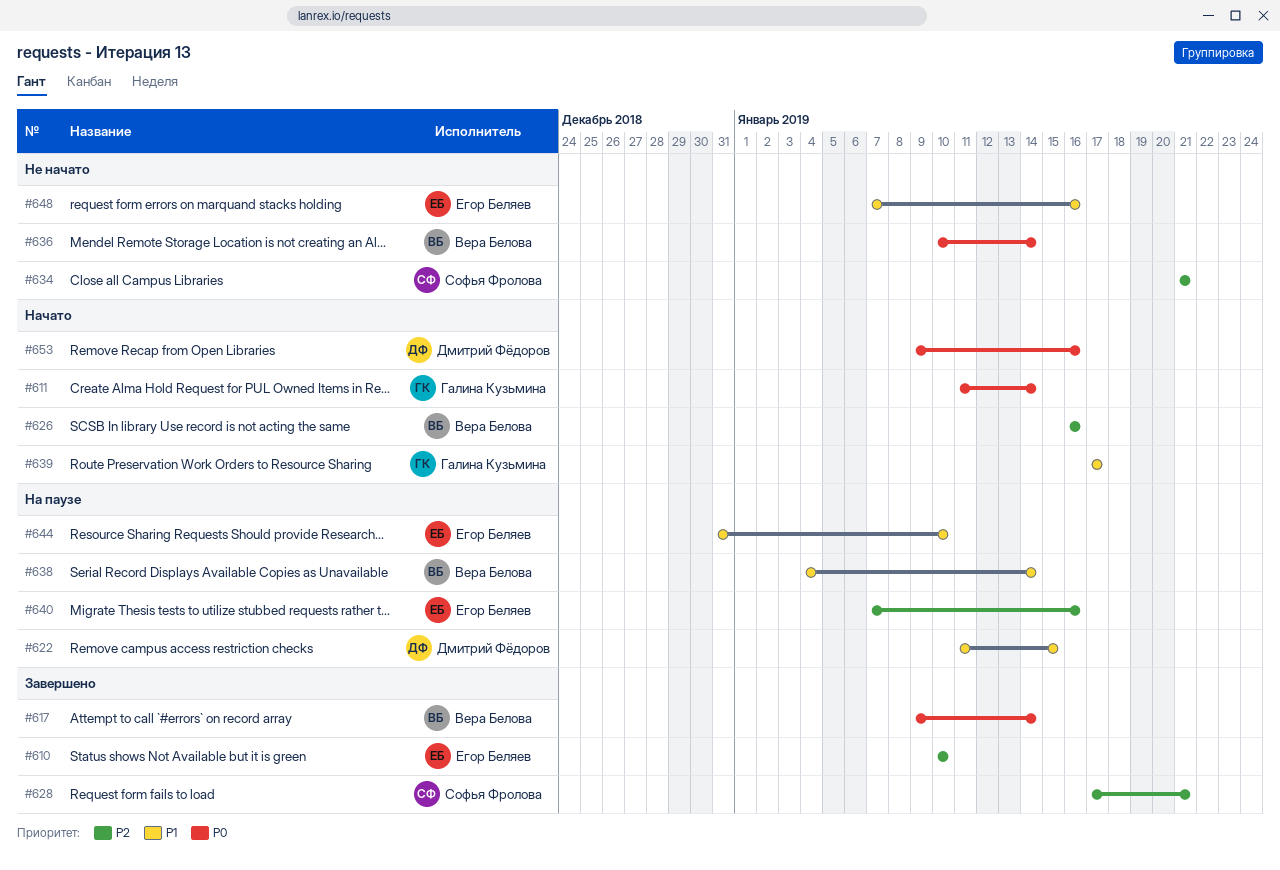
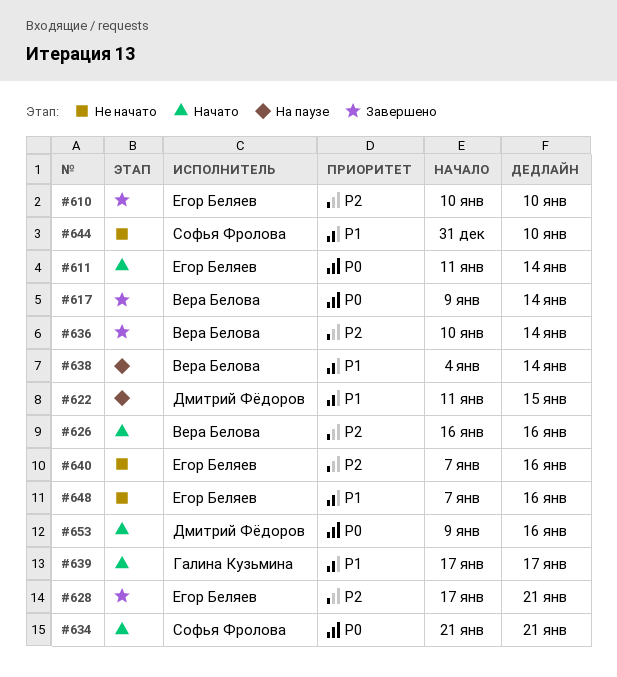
#611, owner: Галина Кузьмина -> Егор Беляев
#628, owner: Софья Фролова -> Егор Беляев
#634, status: Не начато -> Начато
#634, priority: P2 -> P0
#636, status: Не начато -> Завершено
#636, priority: P0 -> P2
#640, status: На паузе -> Не начато
#644, status: На паузе -> Не начато
#644, owner: Егор Беляев -> Софья Фролова

